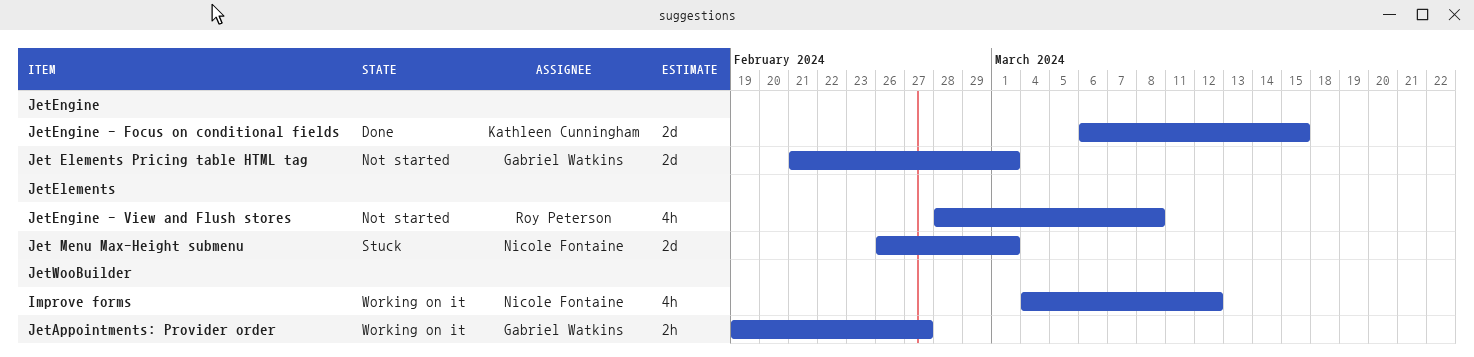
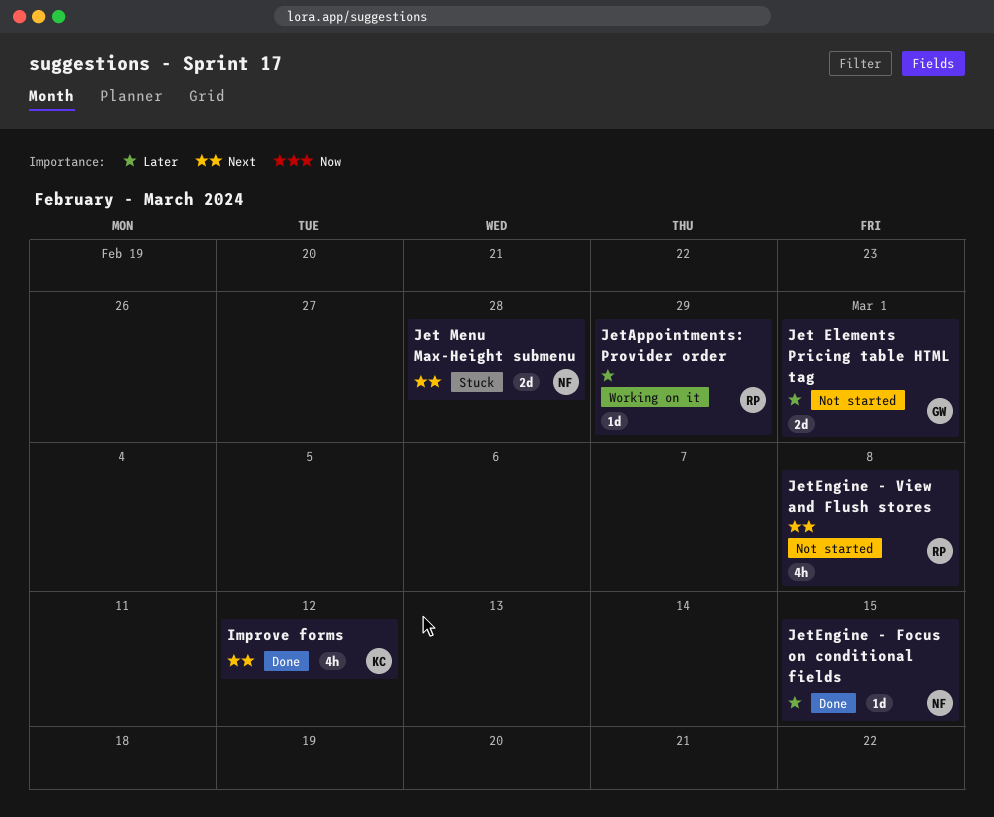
Improve forms, status: Working on it -> Done
Improve forms, owner: Nicole Fontaine -> Kathleen Cunningham
Jet Menu Max-Height submenu, due: Mar 1 -> Feb 28
JetAppointments: Provider order, owner: Gabriel Watkins -> Roy Peterson
JetAppointments: Provider order, estimate: 2h -> 1d
JetAppointments: Provider order, due: Feb 27 -> Feb 29
JetEngine - Focus on conditional fields, owner: Kathleen Cunningham -> Nicole Fontaine
JetEngine - Focus on conditional fields, estimate: 2d -> 1d

